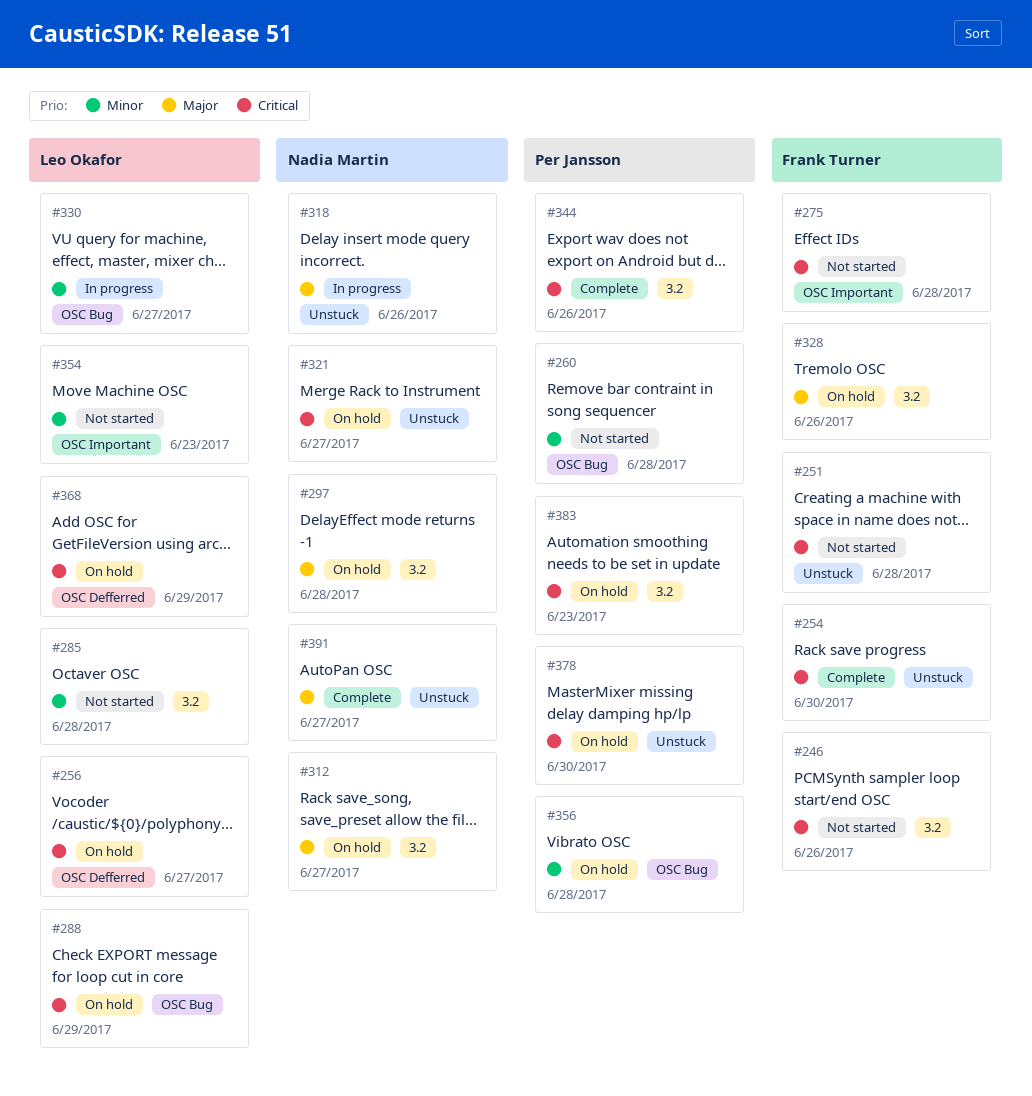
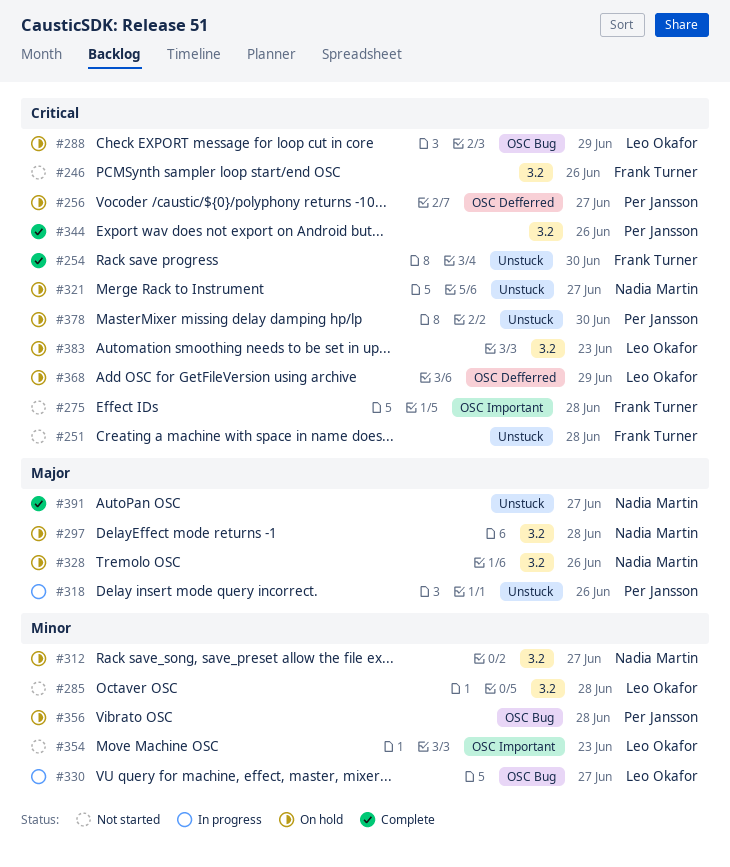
#256, owner: Leo Okafor -> Per Jansson
#260: present -> none
#312, priority: Major -> Minor
#318, owner: Nadia Martin -> Per Jansson
#328, owner: Frank Turner -> Nadia Martin
#383, owner: Per Jansson -> Leo Okafor

